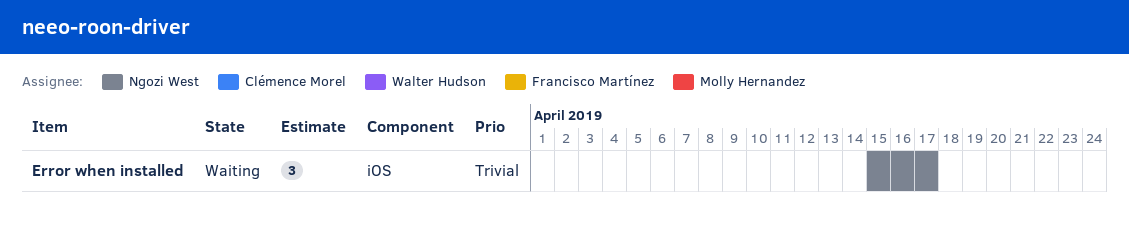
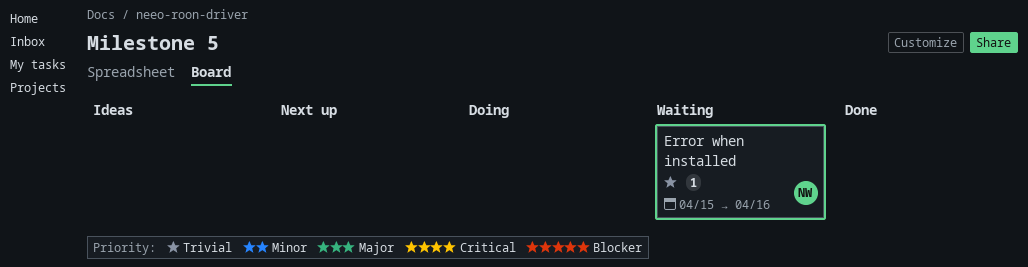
Error when installed, estimate: 3 -> 1
Error when installed, due: Apr 17 -> Apr 16

